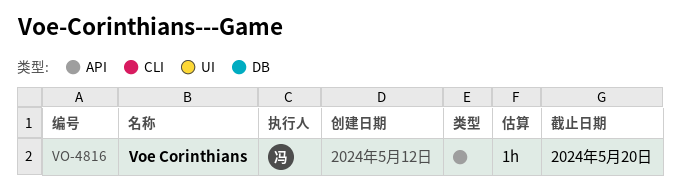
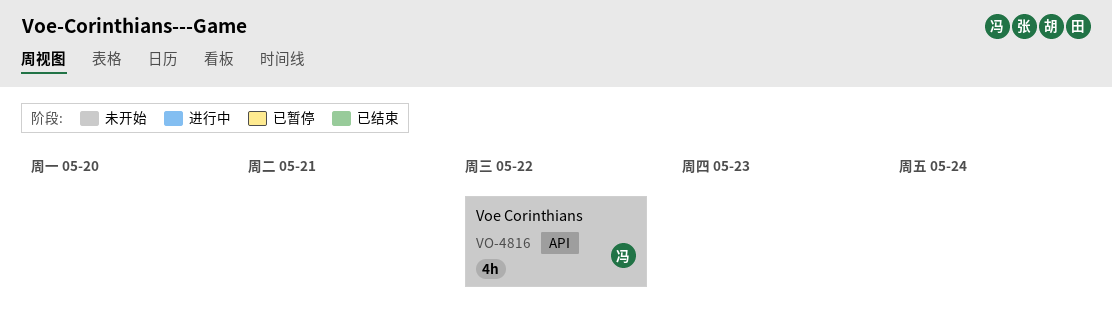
VO-4816, estimate: 1h -> 4h
VO-4816, due: May 20 -> May 22

